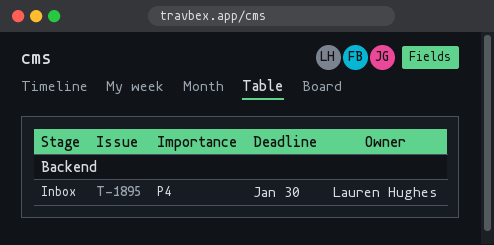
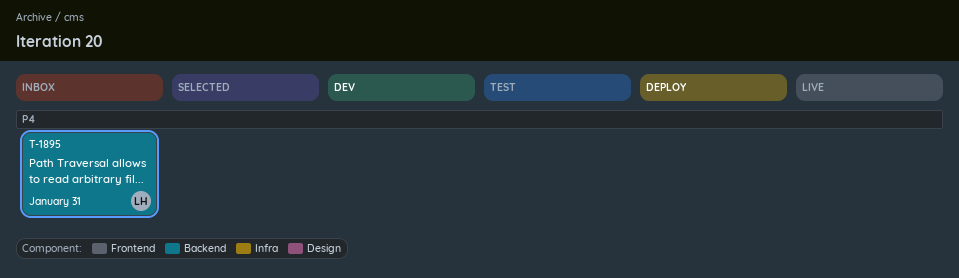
T-1895, due: Jan 30 -> Jan 31

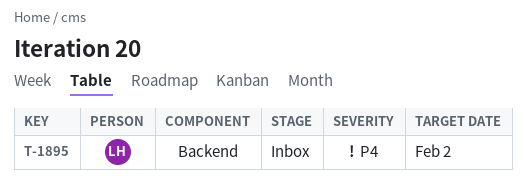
T-1895, due: Jan 31 -> Feb 2

